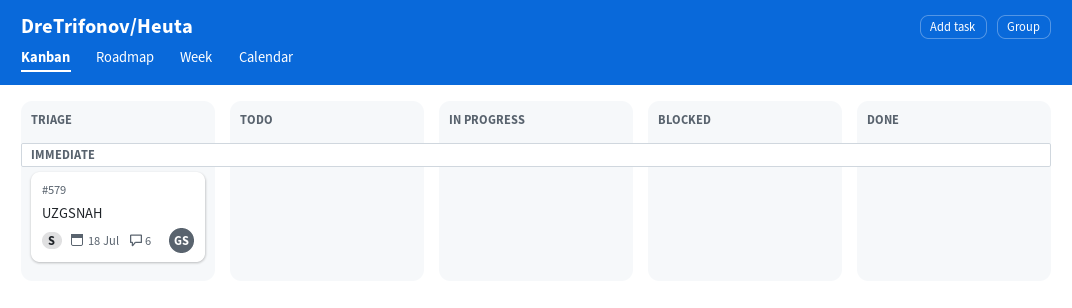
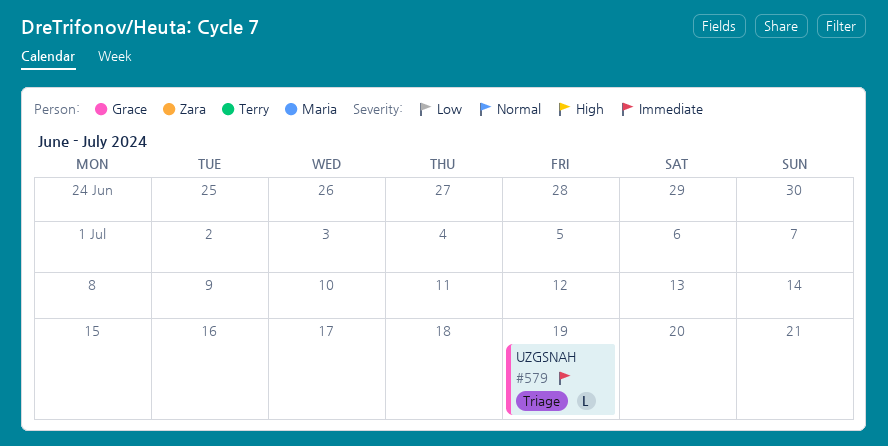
#579, estimate: S -> L
#579, due: Jul 18 -> Jul 19

